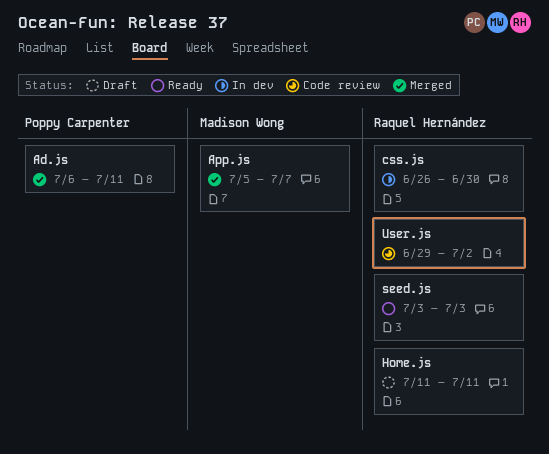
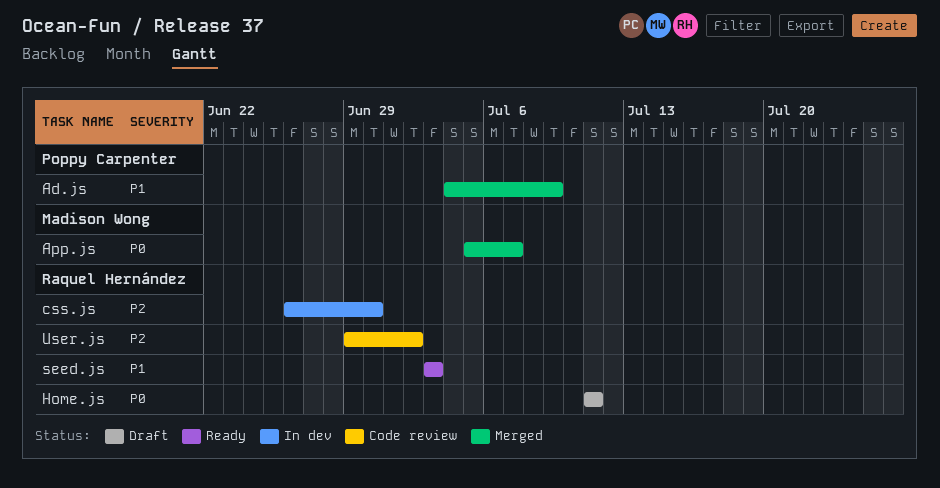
Ad.js, start: Jul 6 -> Jul 4
Ad.js, due: Jul 11 -> Jul 9

